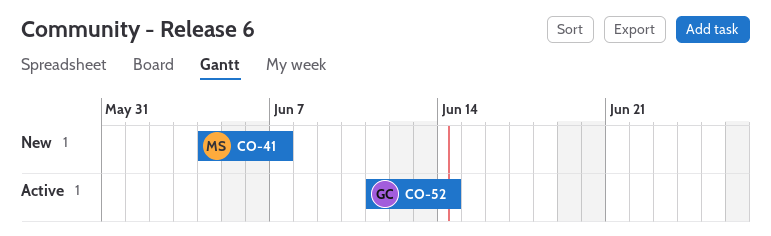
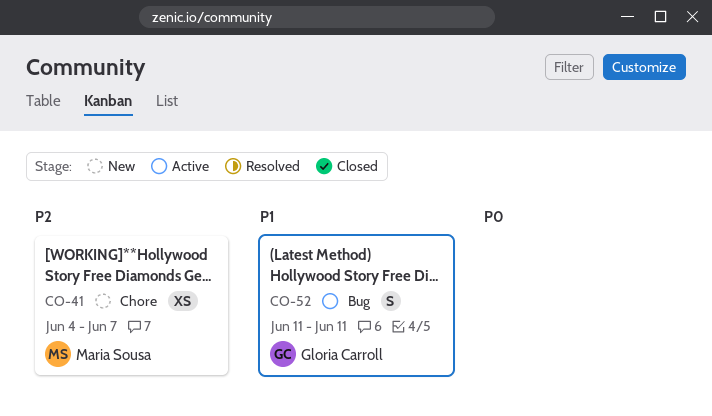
CO-52, due: Jun 14 -> Jun 11

